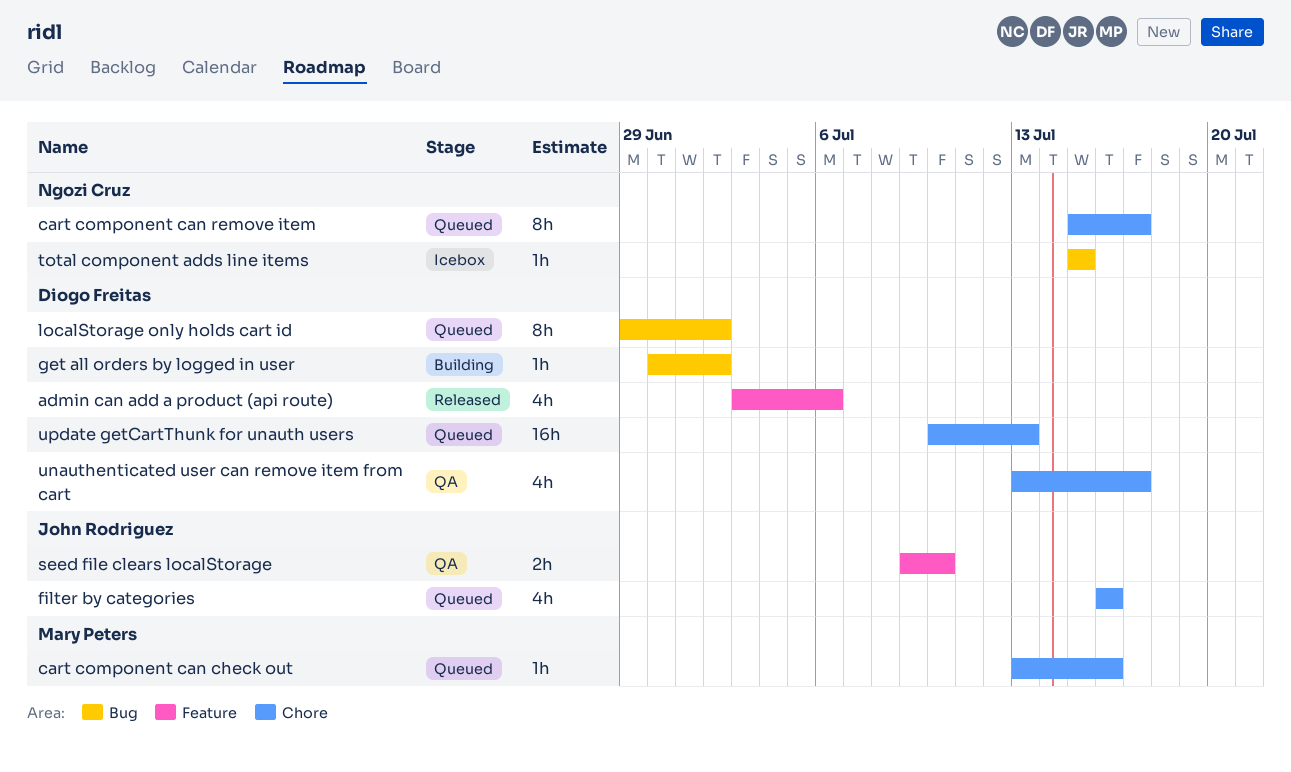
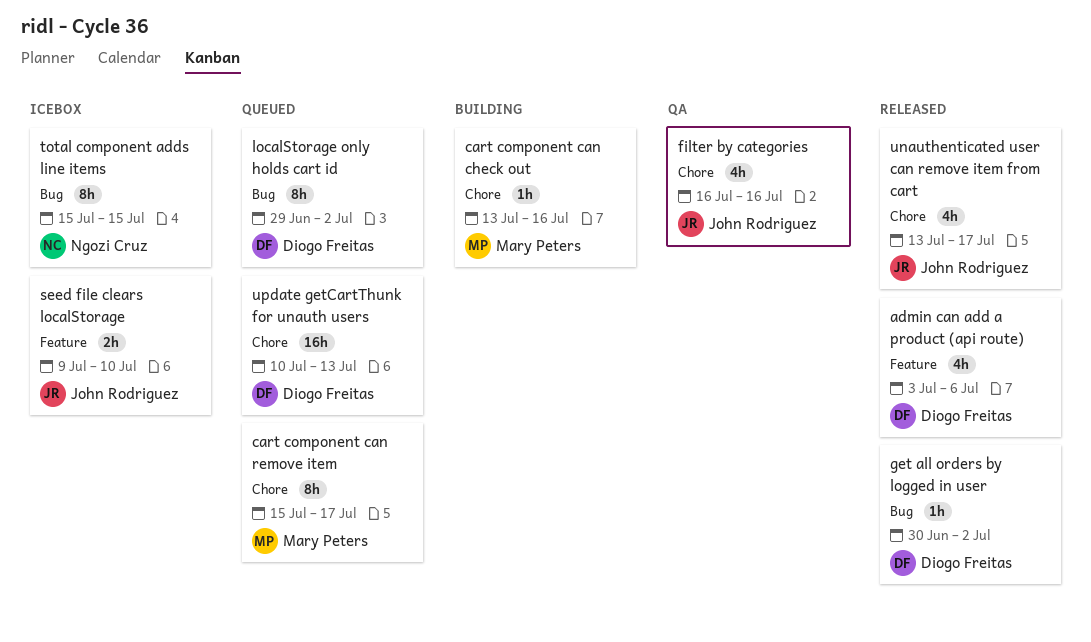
cart component can check out, status: Queued -> Building
cart component can remove item, owner: Ngozi Cruz -> Mary Peters
filter by categories, status: Queued -> QA
get all orders by logged in user, status: Building -> Released
seed file clears localStorage, status: QA -> Icebox
total component adds line items, estimate: 1h -> 8h
unauthenticated user can remove item from cart, status: QA -> Released
unauthenticated user can remove item from cart, owner: Diogo Freitas -> John Rodriguez

